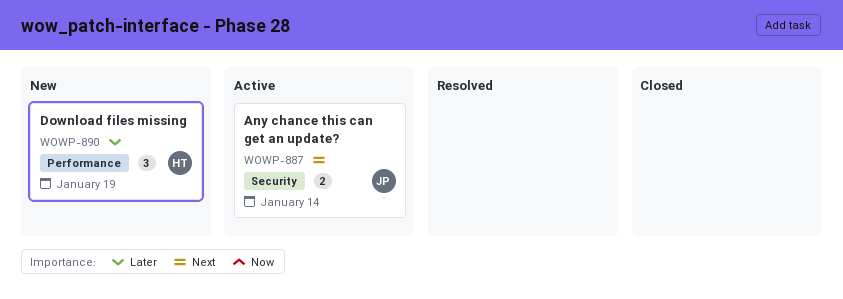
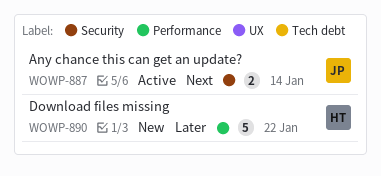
WOWP-890, estimate: 3 -> 5
WOWP-890, due: Jan 19 -> Jan 22

